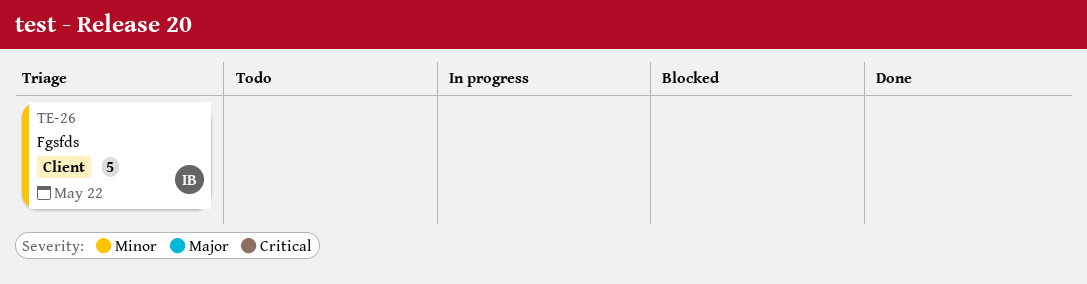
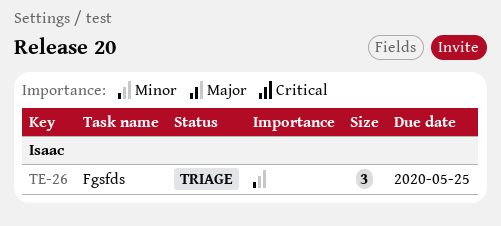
TE-26, estimate: 5 -> 3
TE-26, due: May 22 -> May 25

